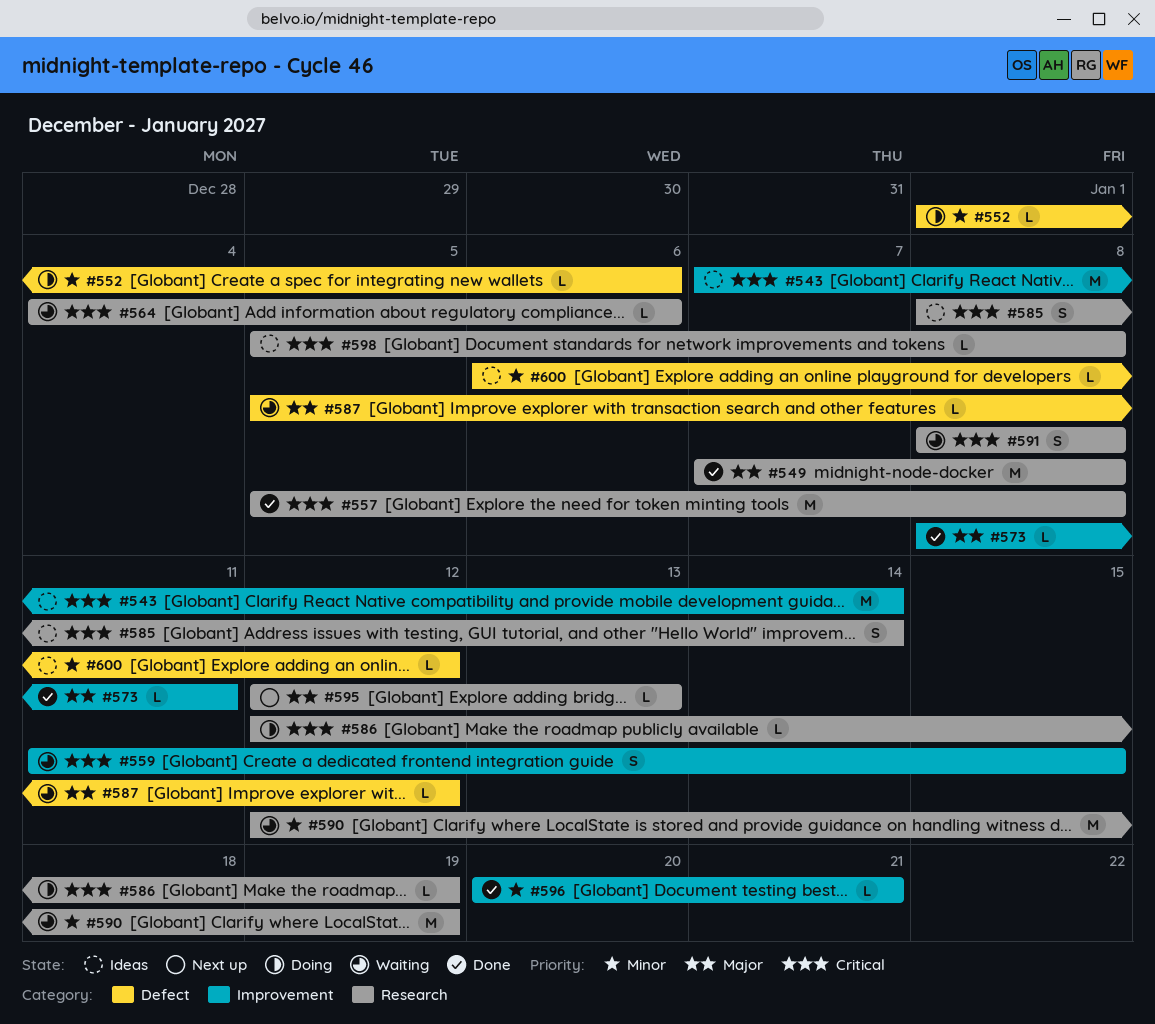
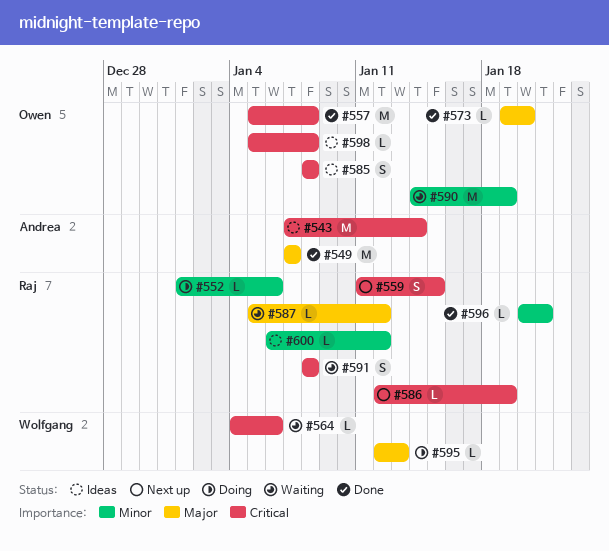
#549, due: Jan 8 -> Jan 7
#559, status: Waiting -> Next up
#573, start: Jan 8 -> Jan 19
#573, due: Jan 11 -> Jan 20
#585, due: Jan 14 -> Jan 8
#586, status: Doing -> Next up
#590, start: Jan 12 -> Jan 14
#595, status: Next up -> Doing

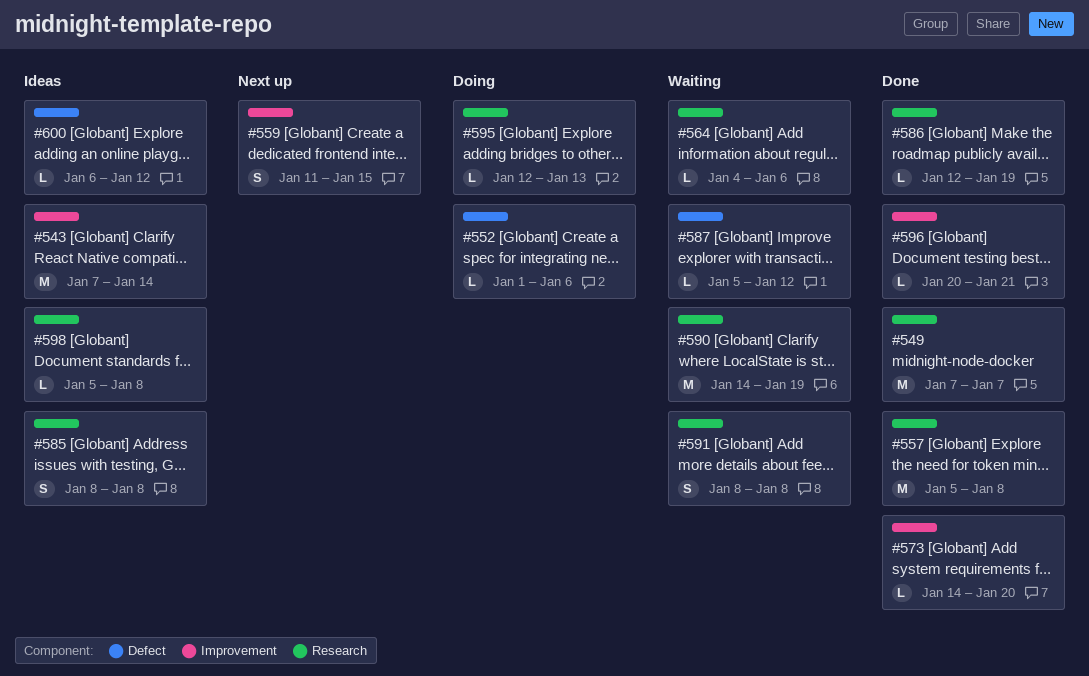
#573, start: Jan 19 -> Jan 14
#586, status: Next up -> Done

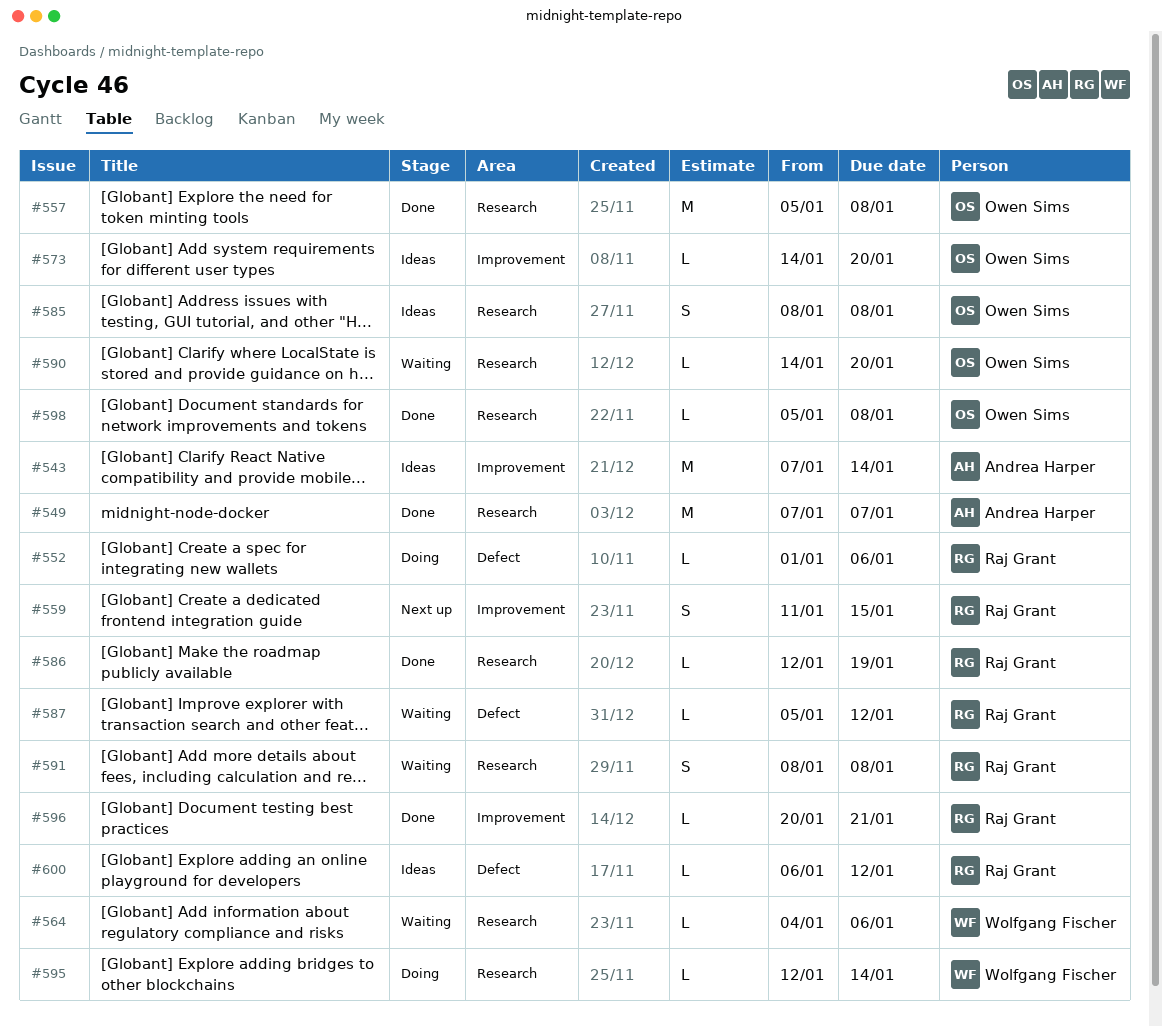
#573, status: Done -> Ideas
#590, estimate: M -> L
#590, due: Jan 19 -> Jan 20
#595, due: Jan 13 -> Jan 14
#598, status: Ideas -> Done

